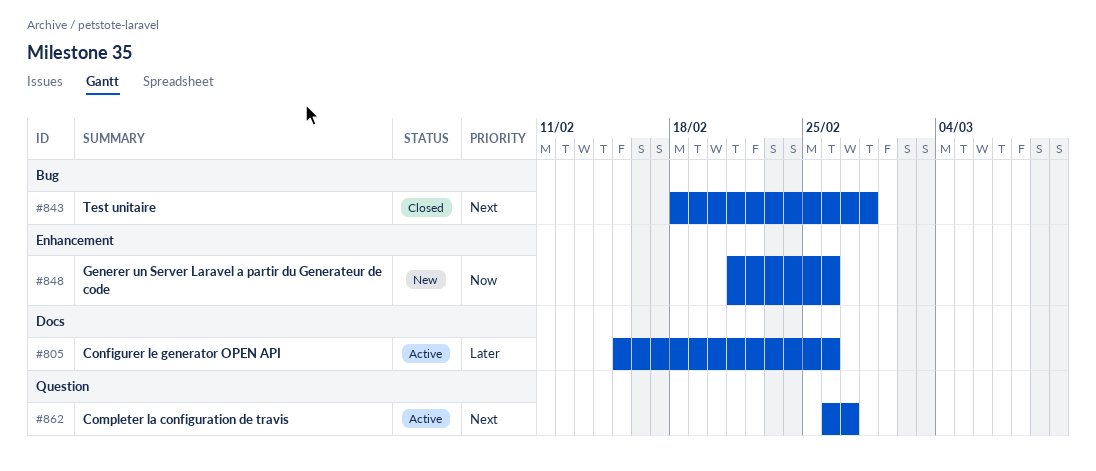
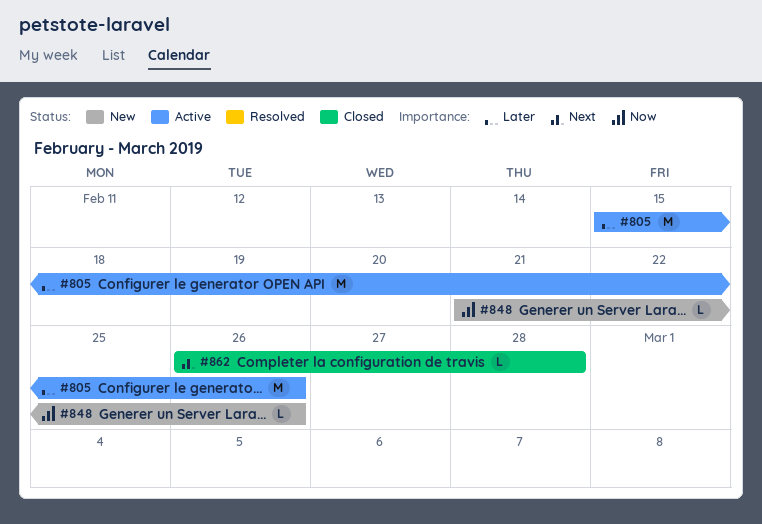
#843: present -> none
#862, status: Active -> Closed
#862, due: Feb 27 -> Feb 28

